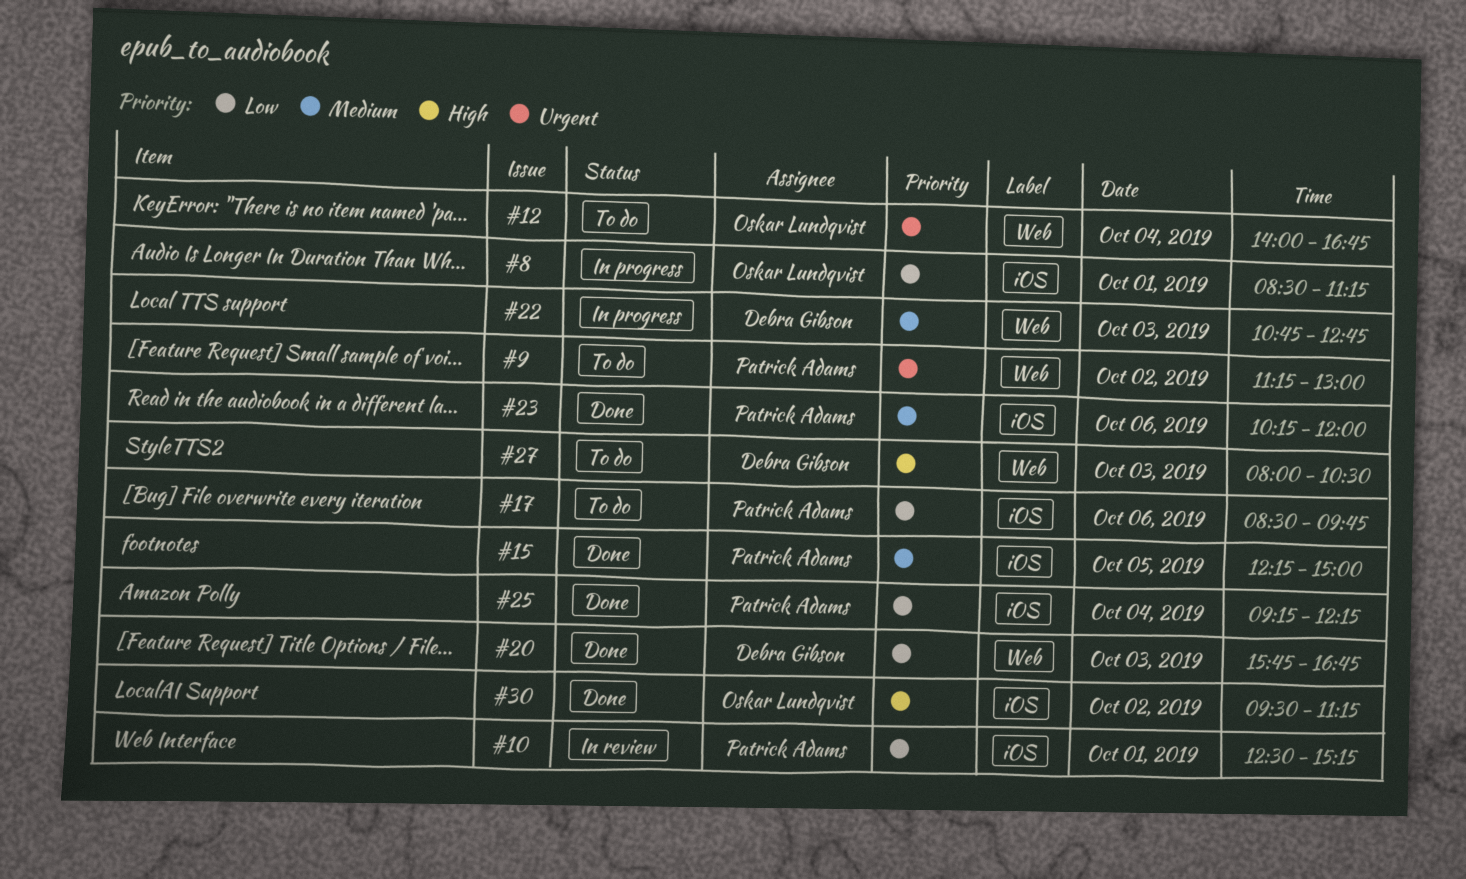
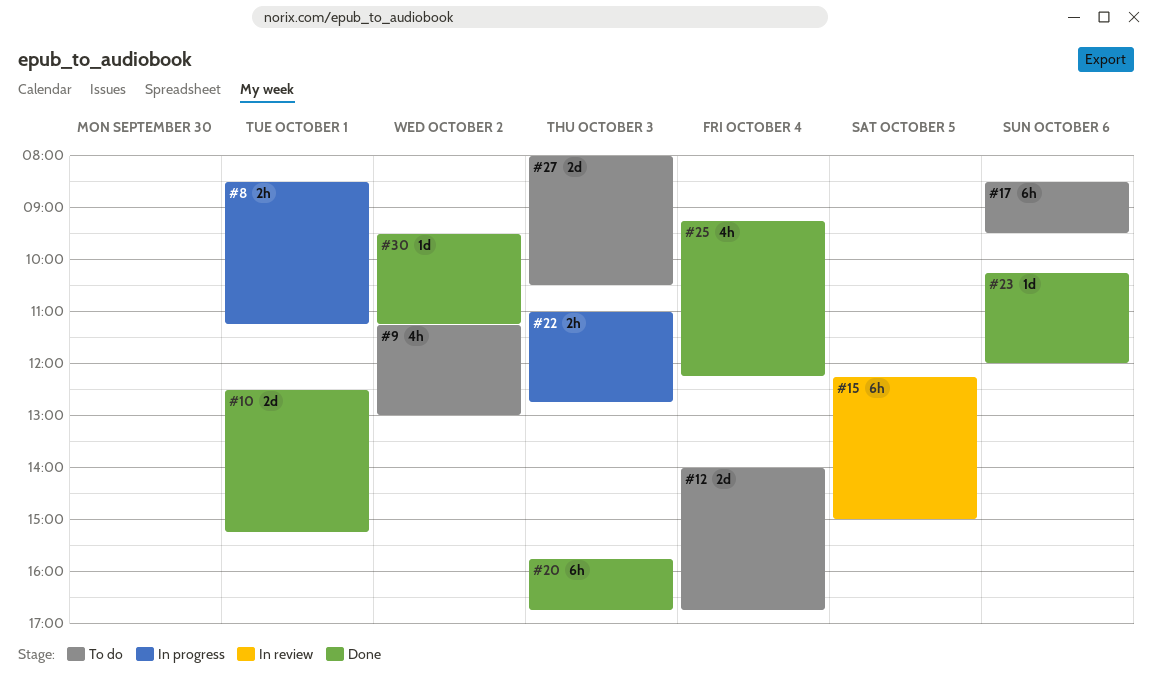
#10, status: In review -> Done
#15, status: Done -> In review
#17, ends: 09:45 -> 09:30
#22, begins: 10:45 -> 11:00

